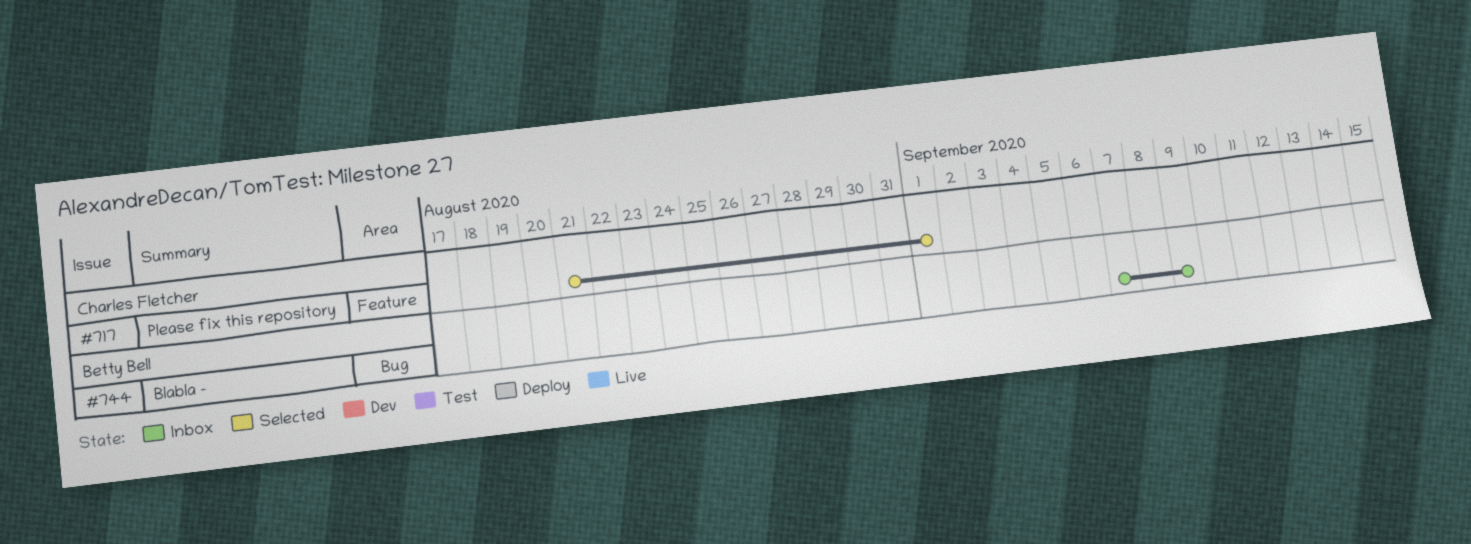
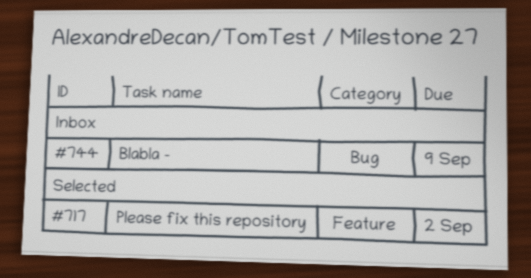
#717, due: Sep 1 -> Sep 2

